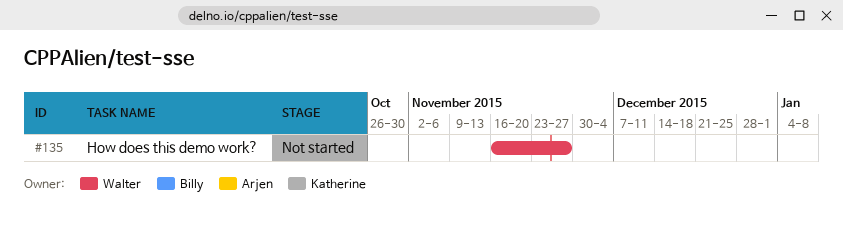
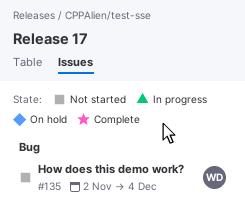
#135, start: Nov 16 -> Nov 2
#135, due: Nov 27 -> Dec 4

